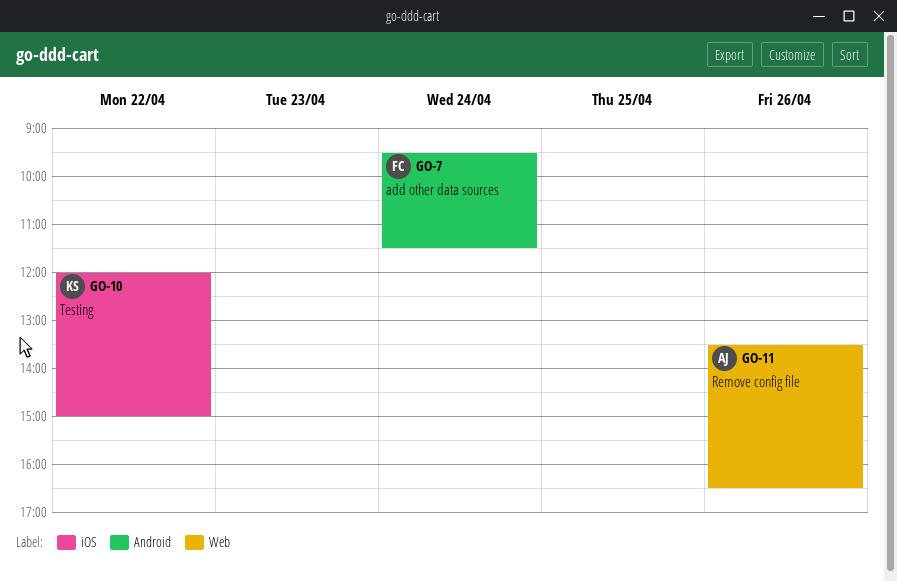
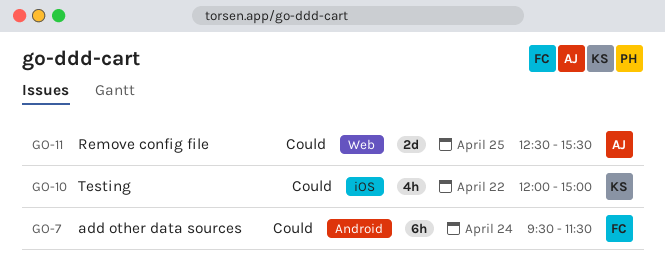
GO-11, day: Apr 26 -> Apr 25
GO-11, begins: 13:30 -> 12:30
GO-11, ends: 16:30 -> 15:30

